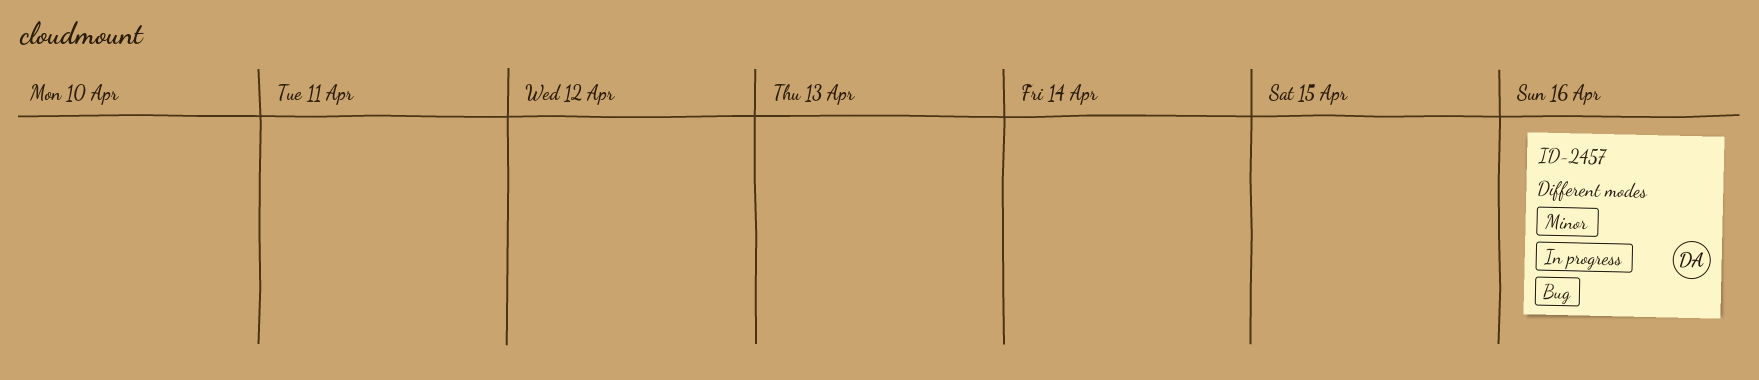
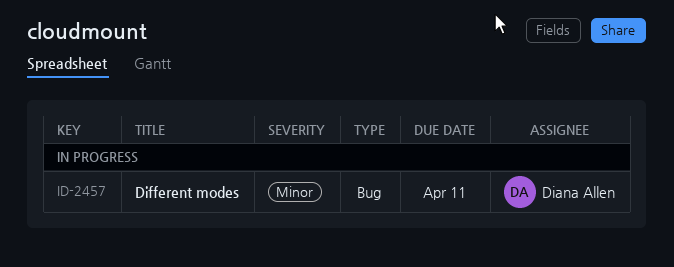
ID-2457, due: Apr 16 -> Apr 11

